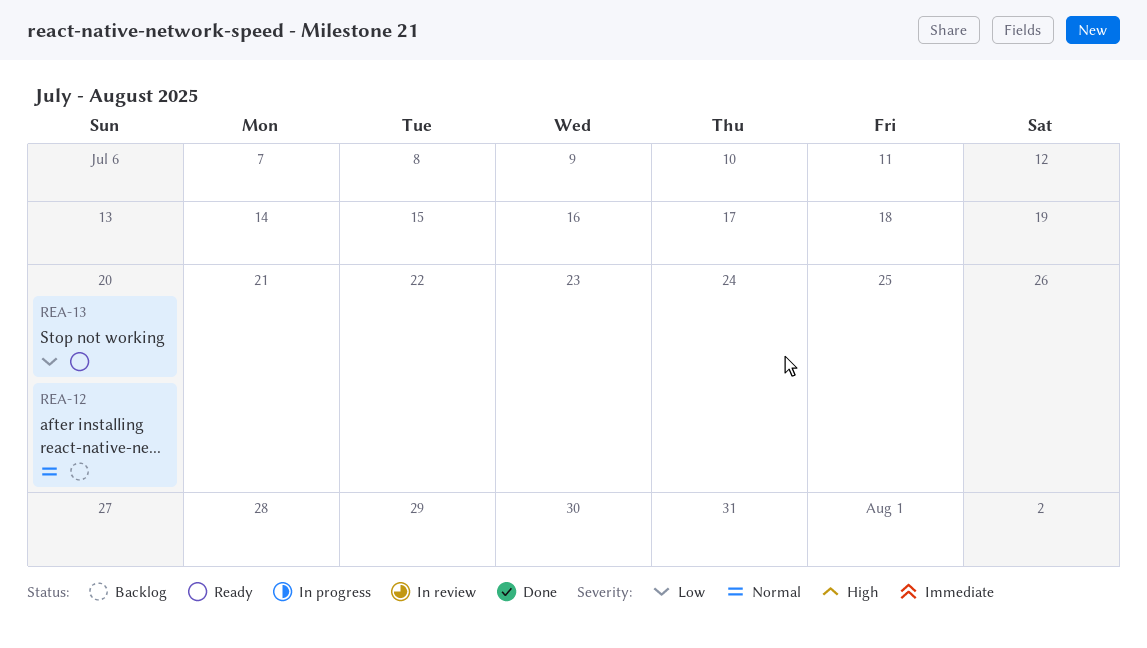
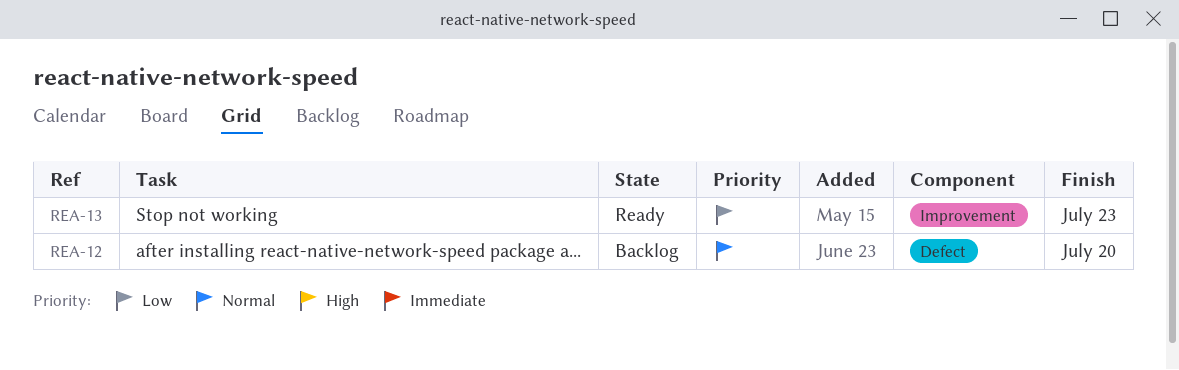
REA-13, due: Jul 20 -> Jul 23

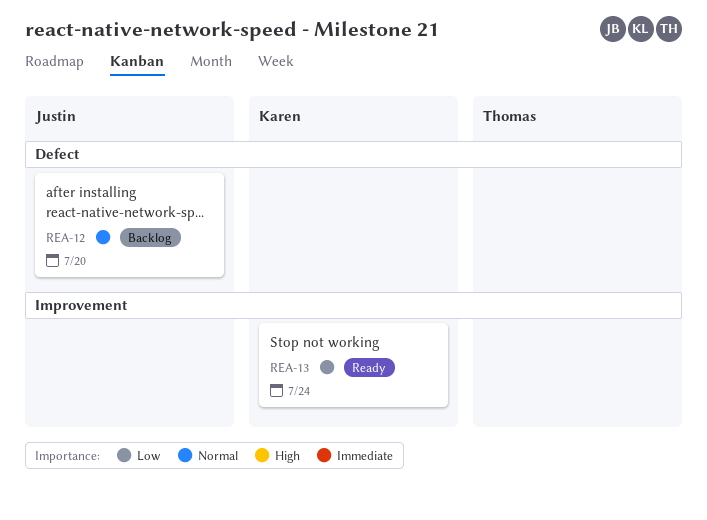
REA-13, due: Jul 23 -> Jul 24

